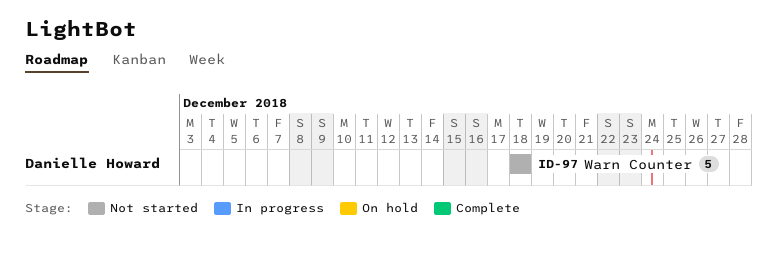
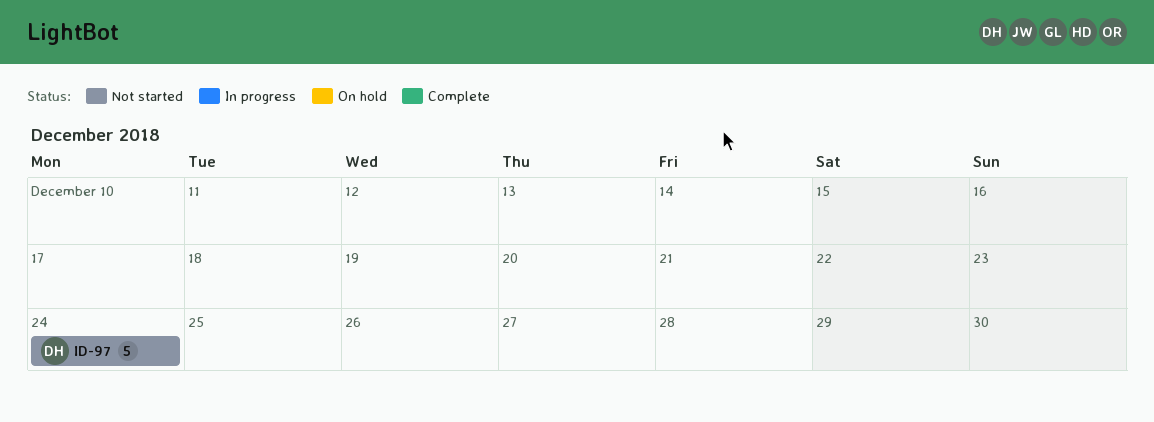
ID-97, start: Dec 18 -> Dec 24
ID-97, due: Dec 18 -> Dec 24

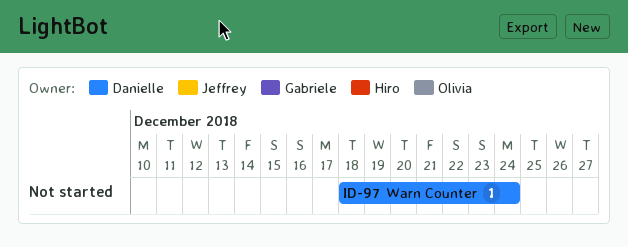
ID-97, estimate: 5 -> 1
ID-97, start: Dec 24 -> Dec 18

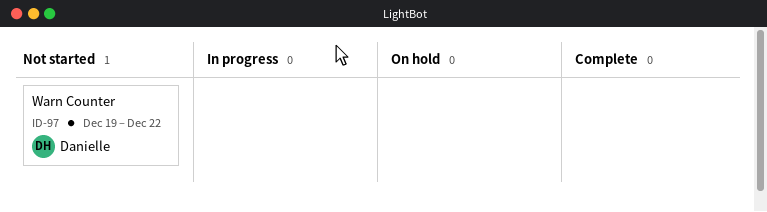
ID-97, start: Dec 18 -> Dec 19
ID-97, due: Dec 24 -> Dec 22

